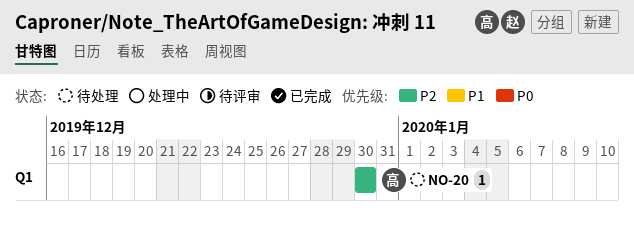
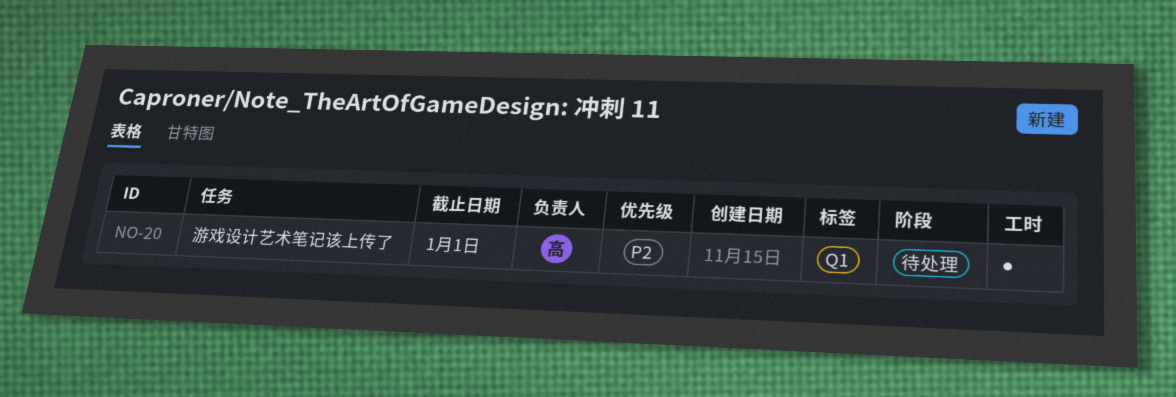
NO-20, due: Dec 30 -> Jan 1

